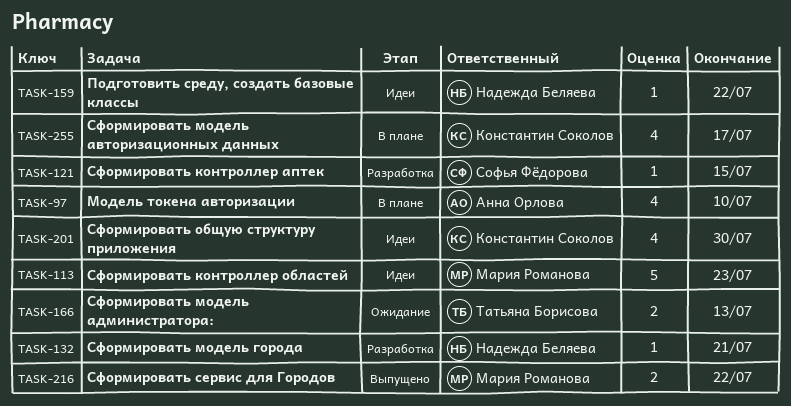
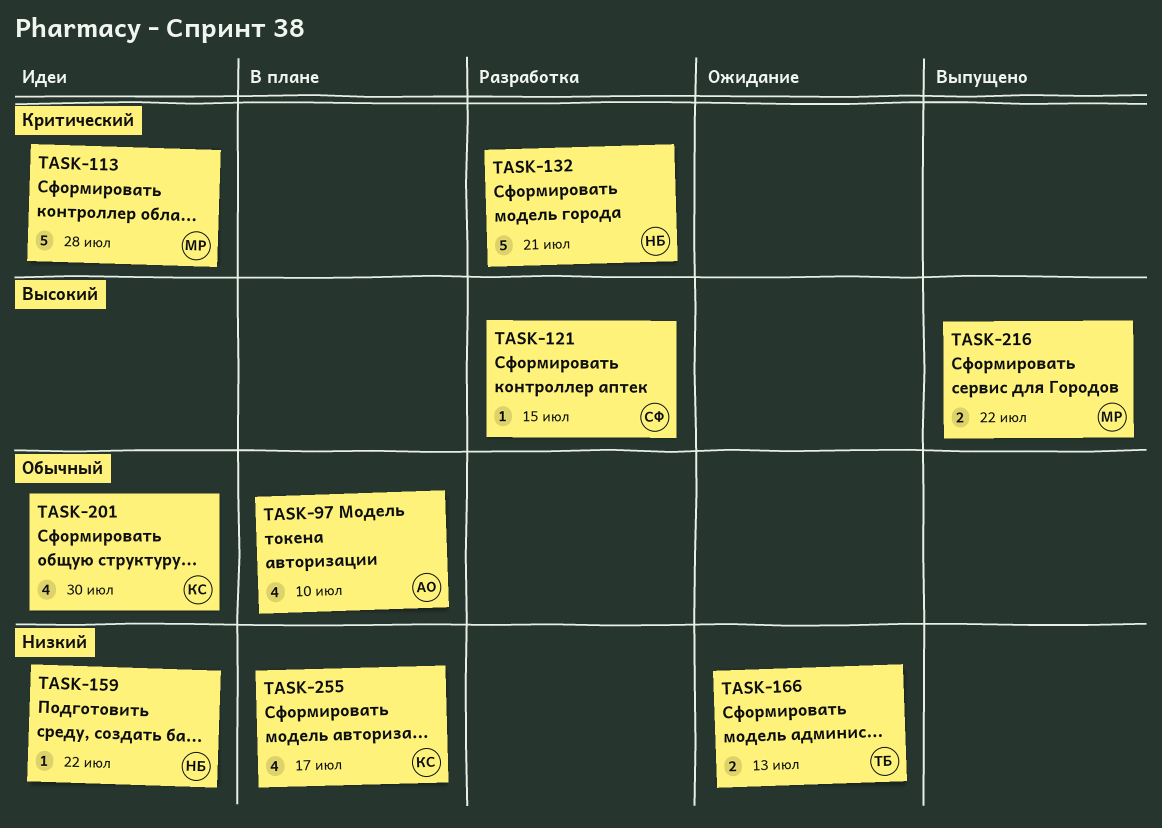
TASK-113, due: Jul 23 -> Jul 28
TASK-132, estimate: 1 -> 5

